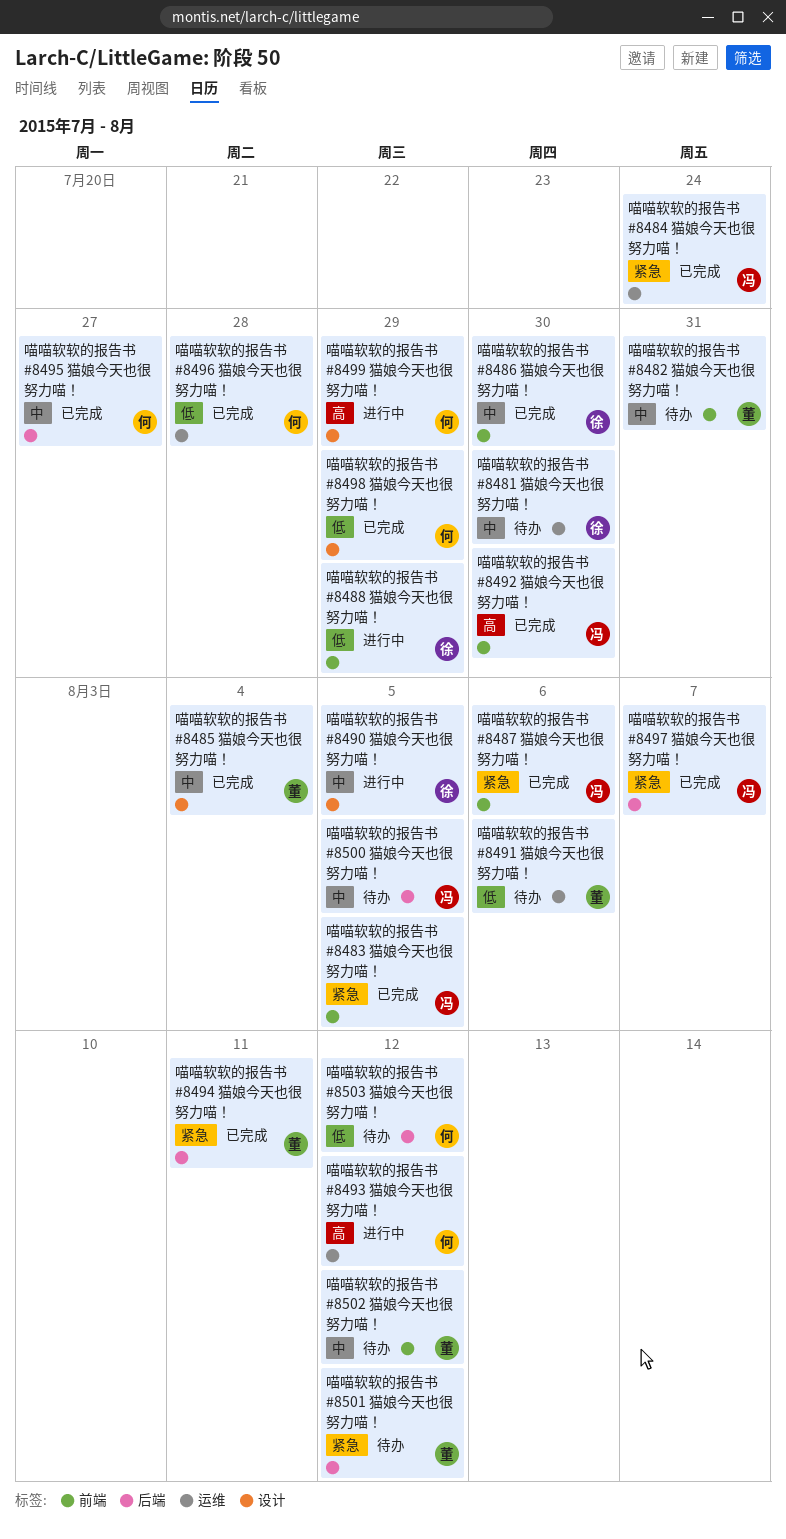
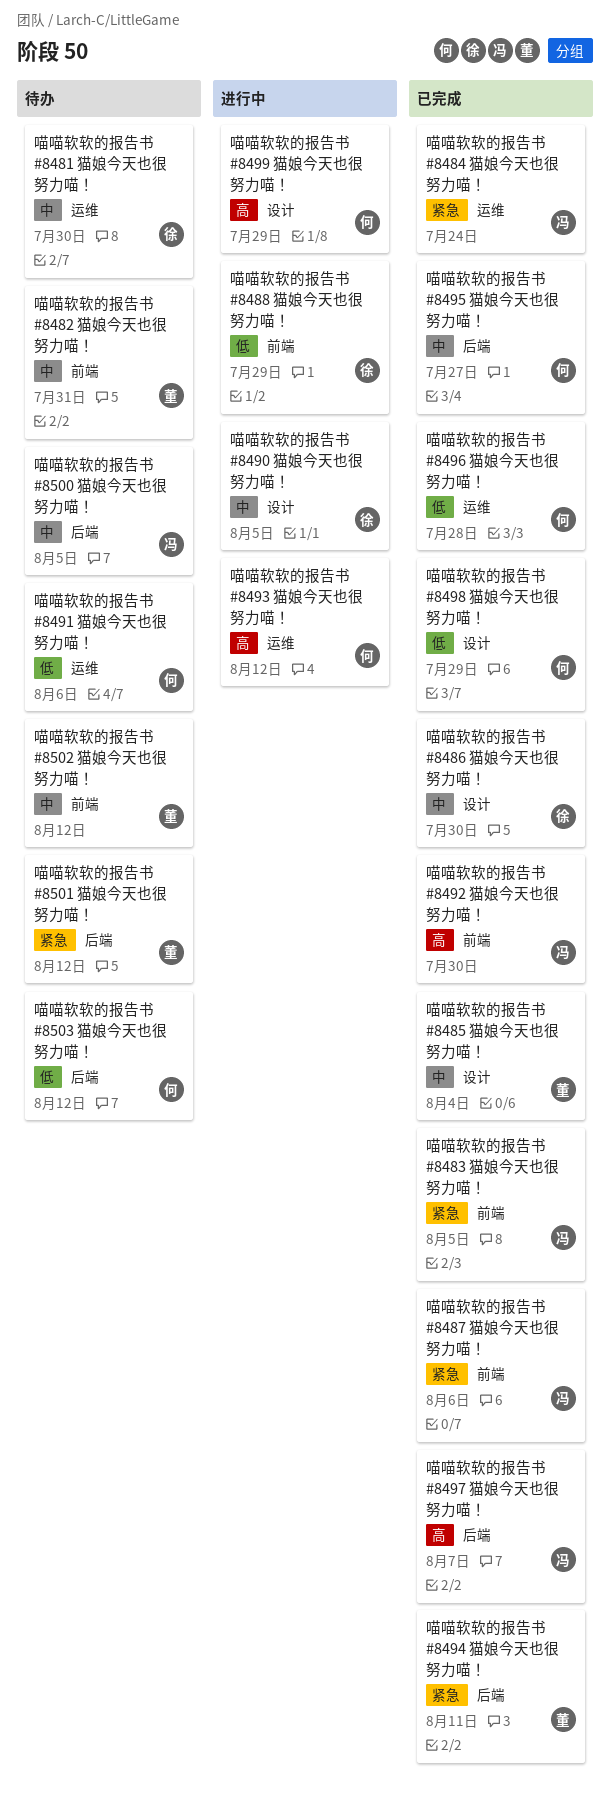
喵喵软软的报告书 #8486 猫娘今天也很努力喵！, label: 前端 -> 设计
喵喵软软的报告书 #8491 猫娘今天也很努力喵！, owner: 董 -> 何
喵喵软软的报告书 #8497 猫娘今天也很努力喵！, priority: 紧急 -> 高

